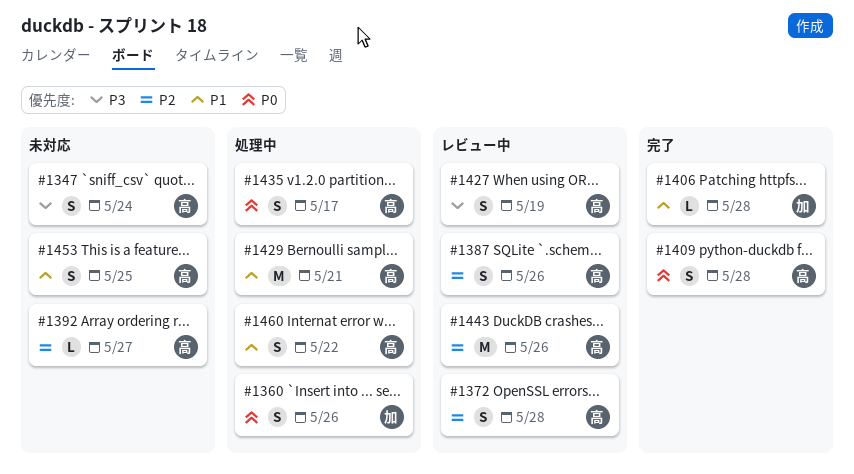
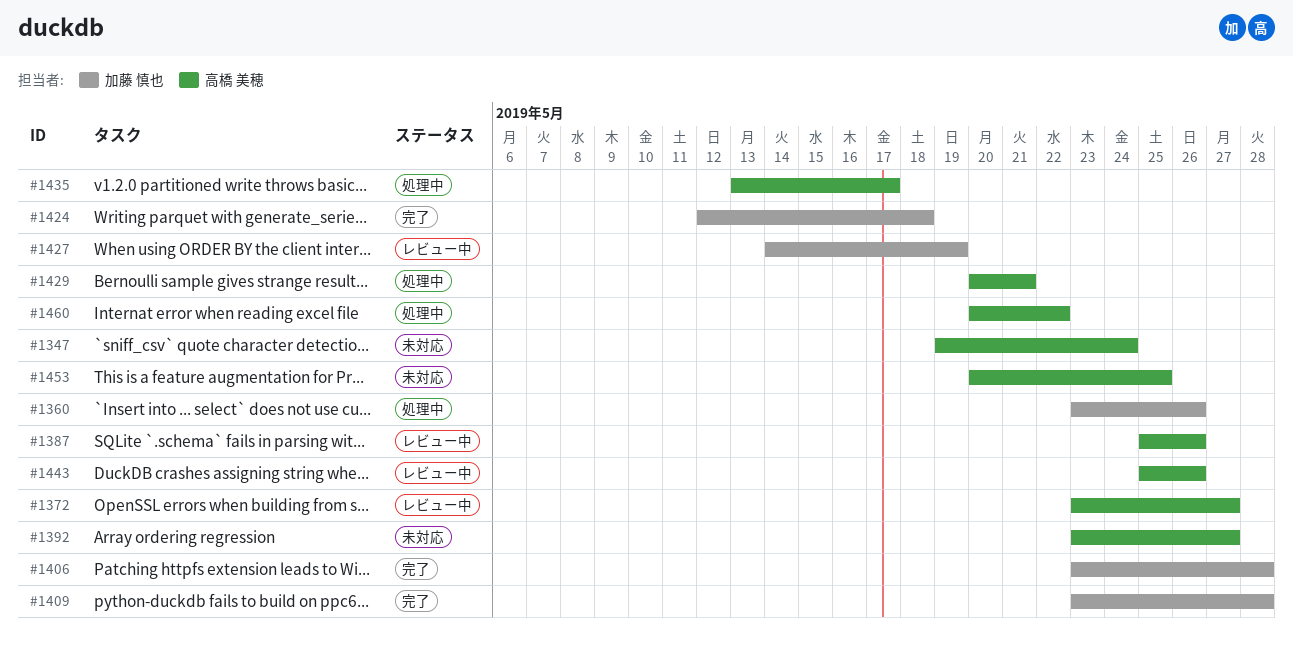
#1372, due: May 28 -> May 27
#1409, owner: 高橋 美穂 -> 加藤 慎也
#1424: none -> present
#1427, owner: 高橋 美穂 -> 加藤 慎也

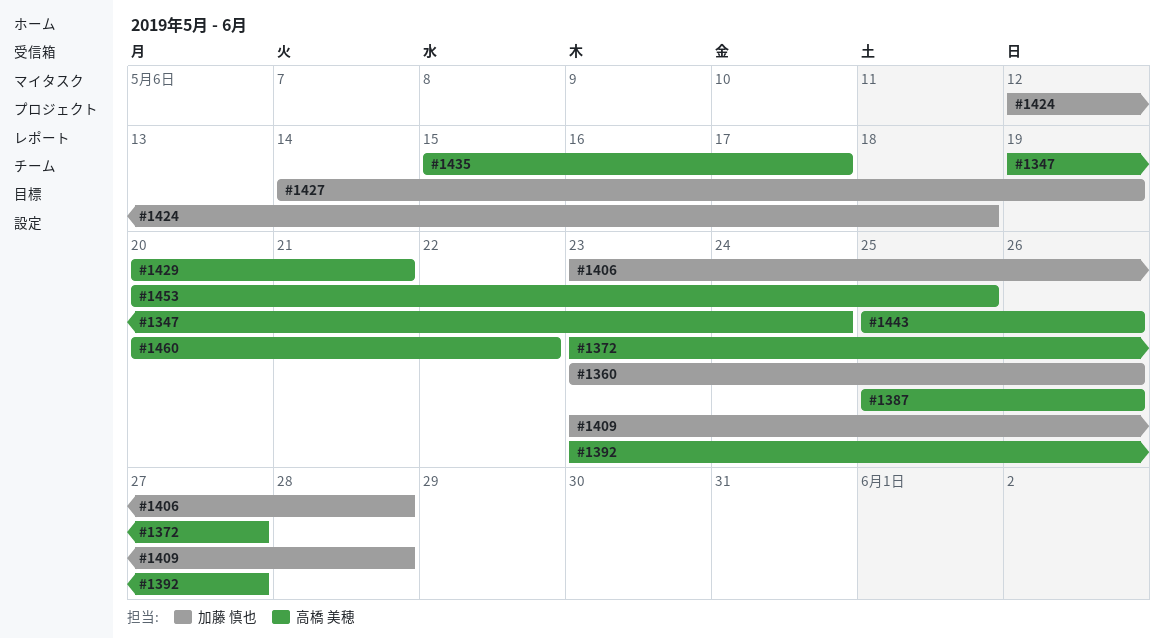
#1435, start: May 13 -> May 15

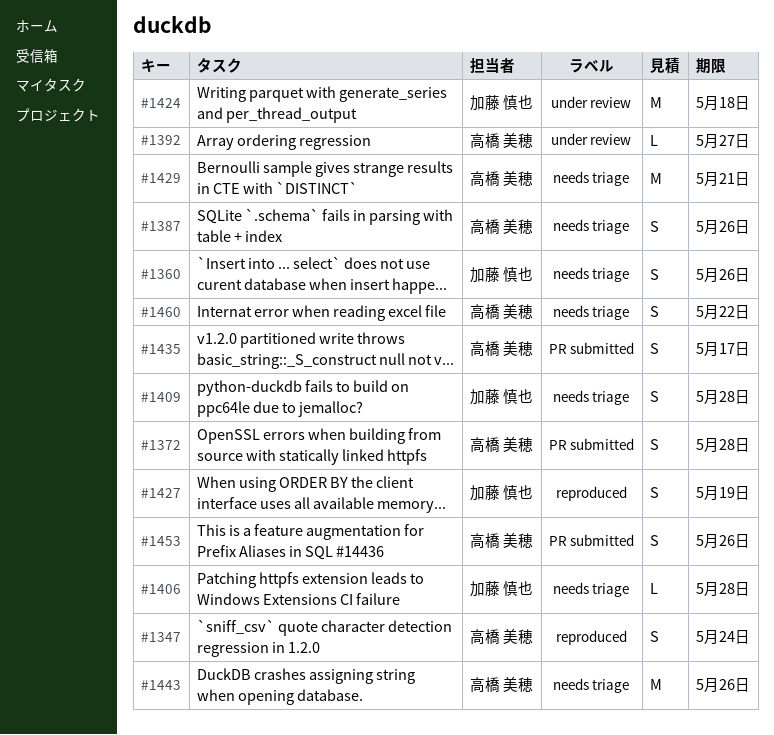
#1372, due: May 27 -> May 28
#1453, due: May 25 -> May 26

